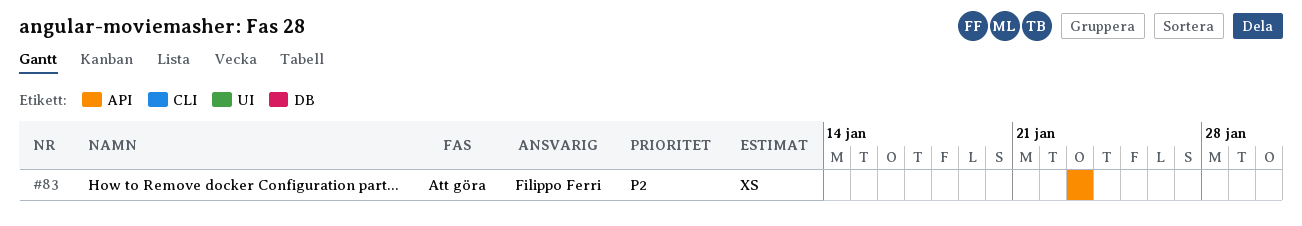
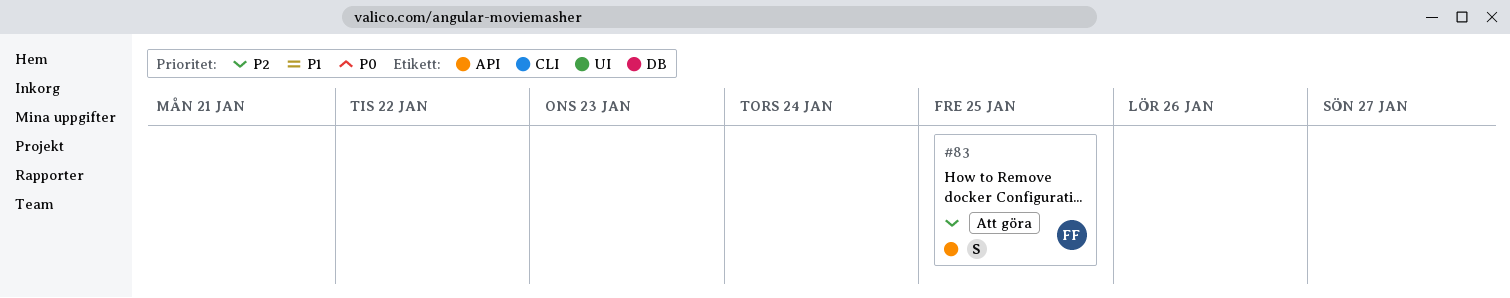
#83, estimate: XS -> S
#83, due: Jan 23 -> Jan 25

